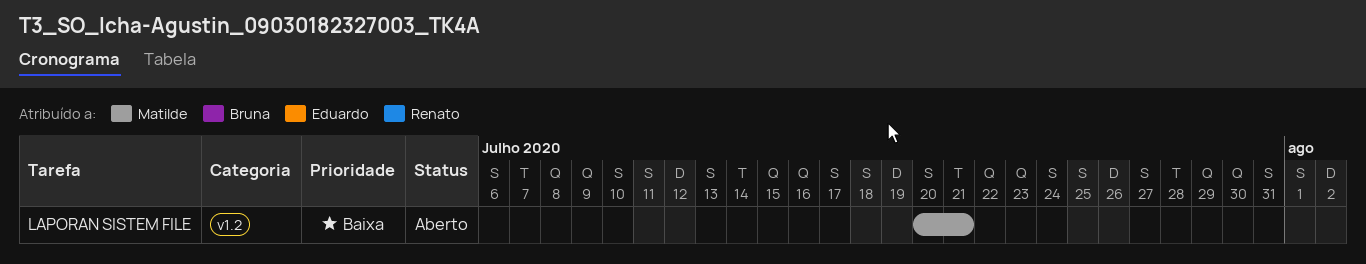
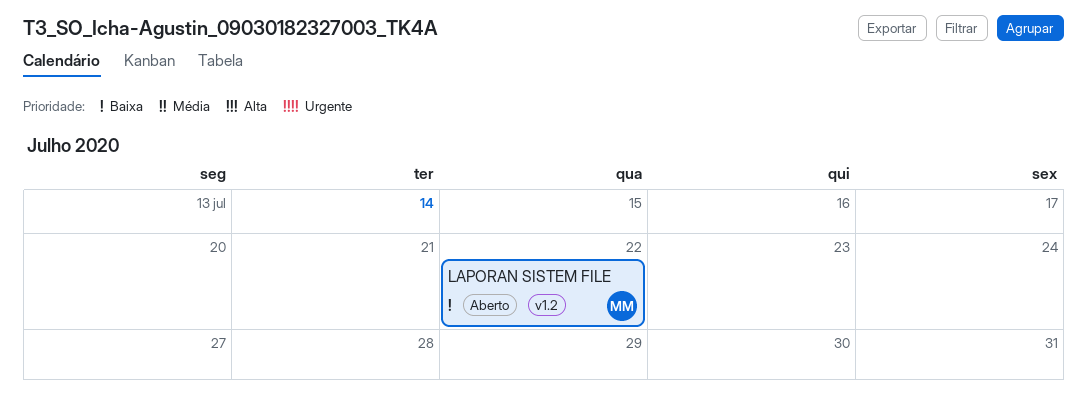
LAPORAN SISTEM FILE, due: Jul 21 -> Jul 22

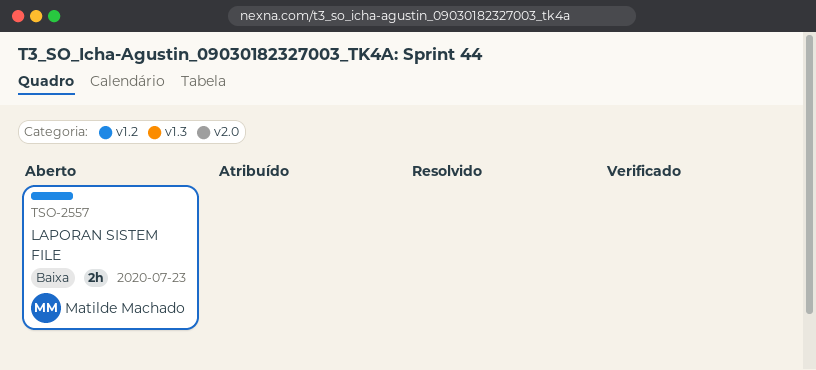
LAPORAN SISTEM FILE, due: Jul 22 -> Jul 23

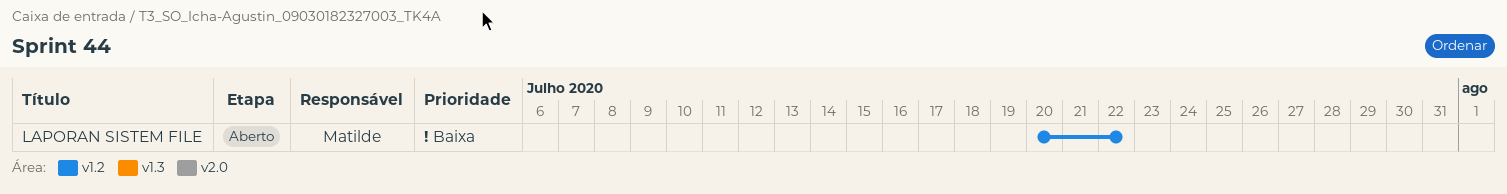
LAPORAN SISTEM FILE, due: Jul 23 -> Jul 22

